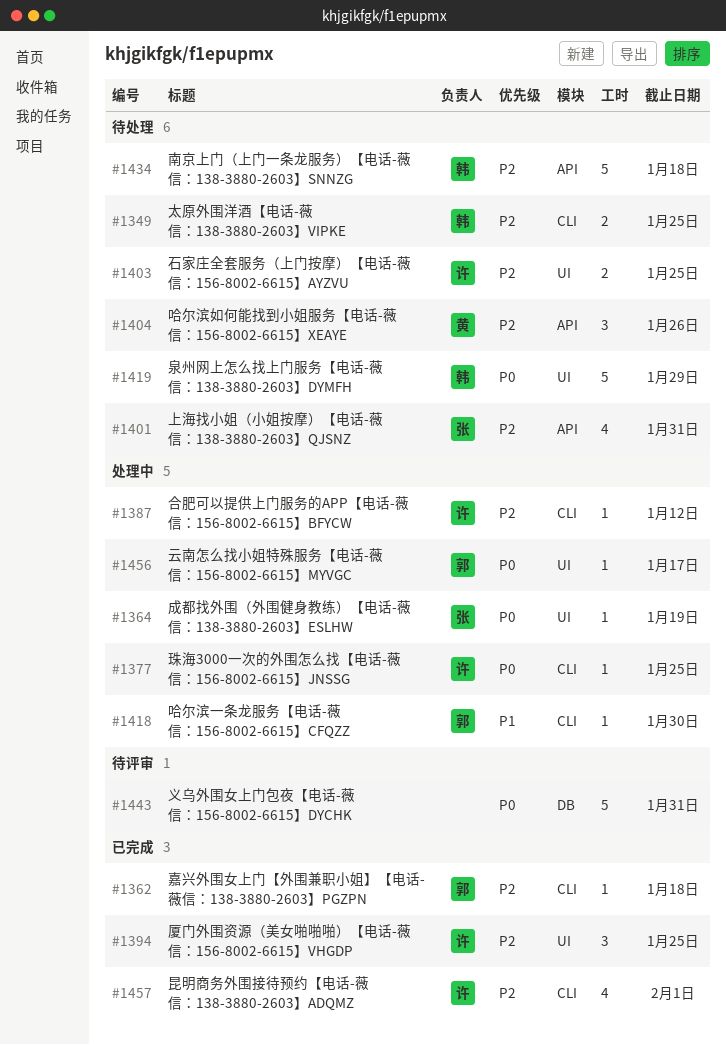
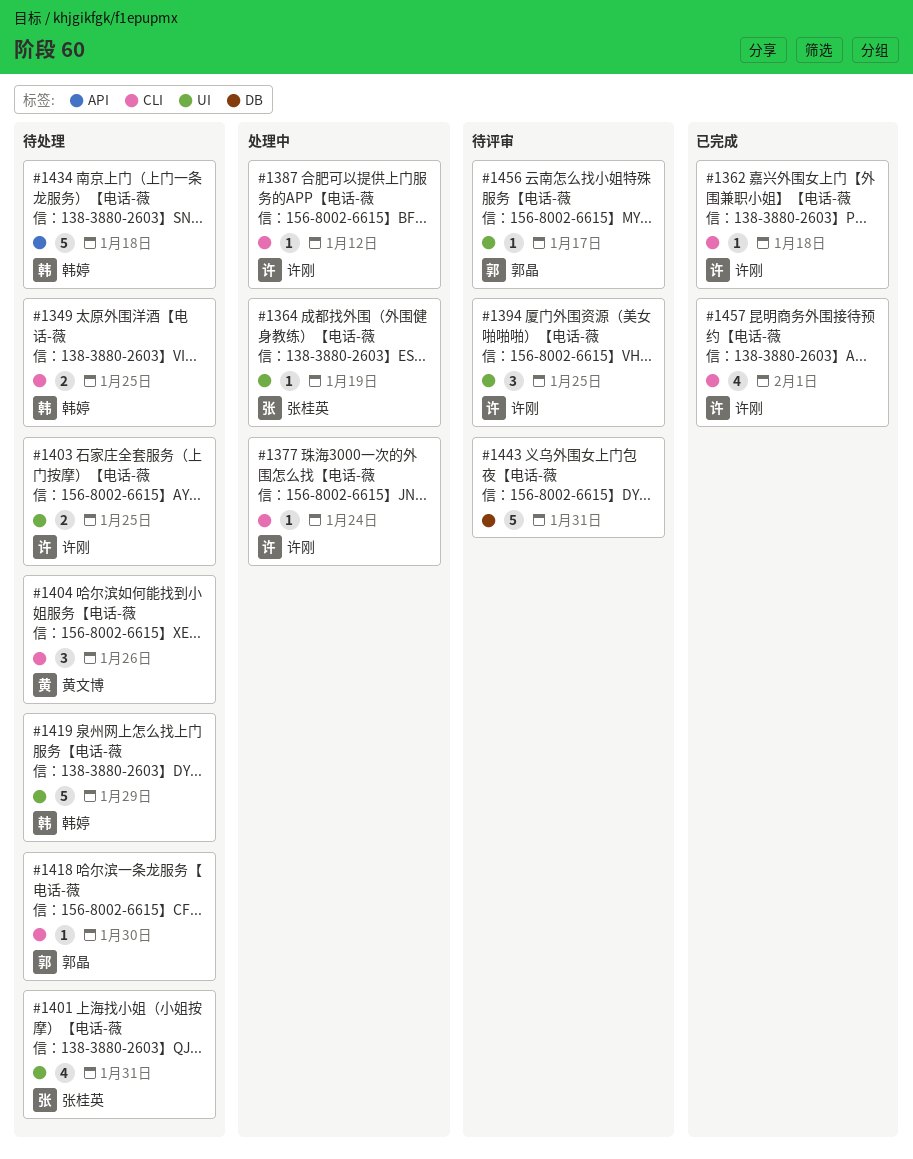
#1362, owner: 郭晶 -> 许刚
#1377, due: Jan 25 -> Jan 24
#1394, status: 已完成 -> 待评审
#1401, label: API -> UI
#1404, label: API -> CLI
#1418, status: 处理中 -> 待处理
#1456, status: 处理中 -> 待评审

